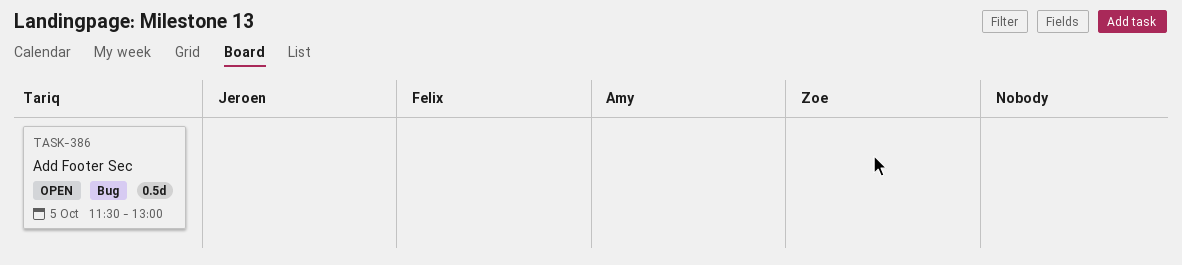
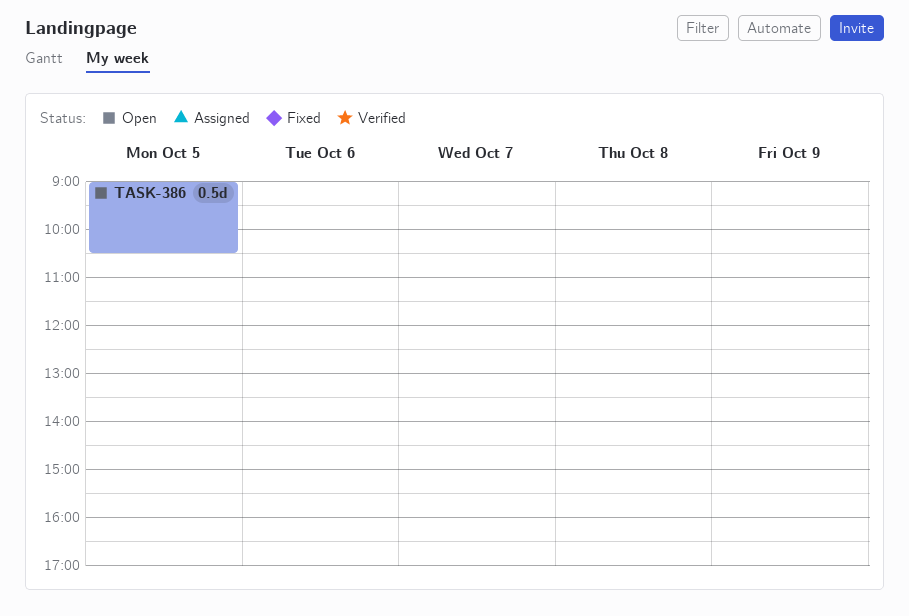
TASK-386, begins: 11:30 -> 09:00
TASK-386, ends: 13:00 -> 10:30

